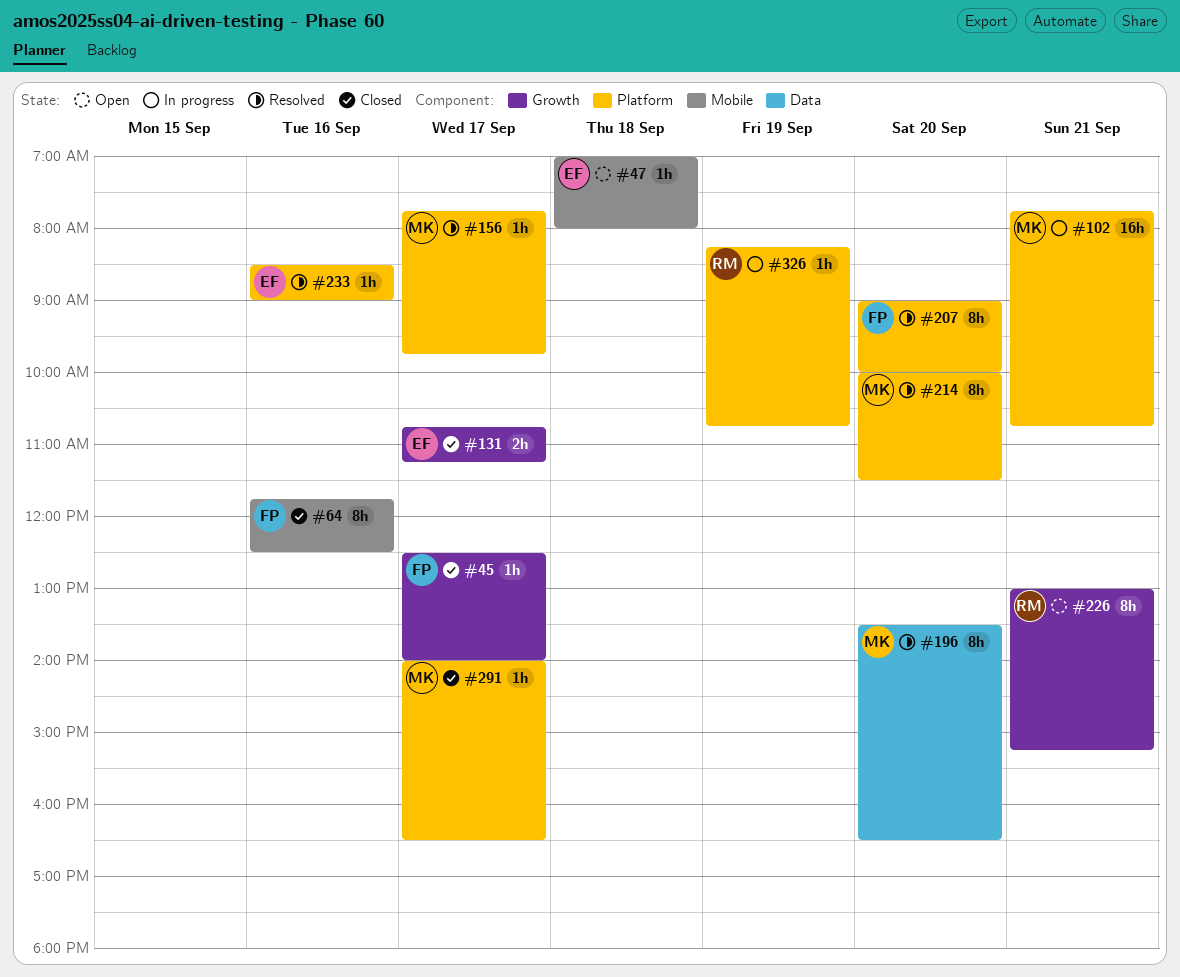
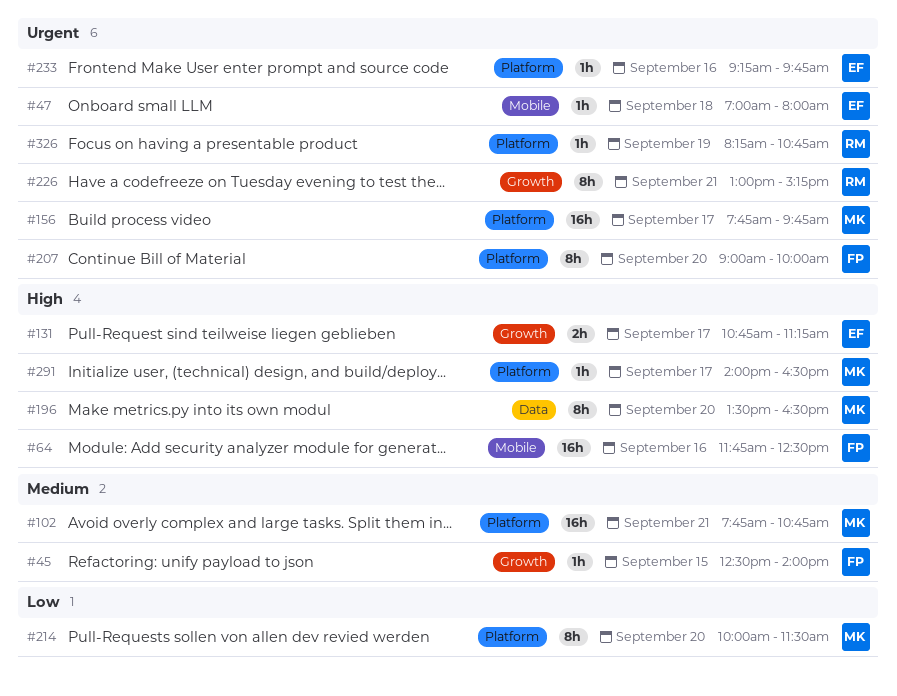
#45, day: Sep 17 -> Sep 15
#64, estimate: 8h -> 16h
#156, estimate: 1h -> 16h
#233, begins: 08:30 -> 09:15
#233, ends: 09:00 -> 09:45

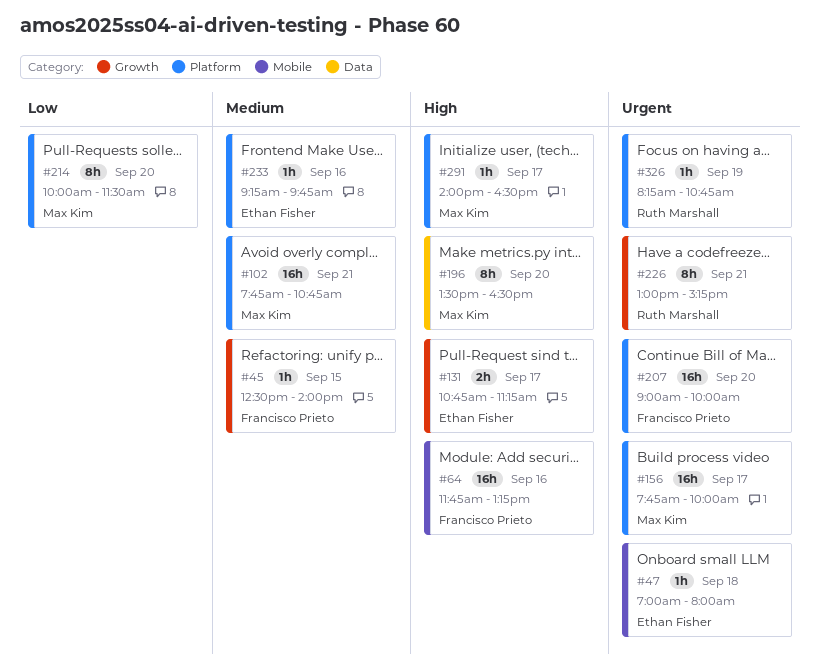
#64, ends: 12:30 -> 13:15
#156, ends: 09:45 -> 10:00
#207, estimate: 8h -> 16h
#233, priority: Urgent -> Medium

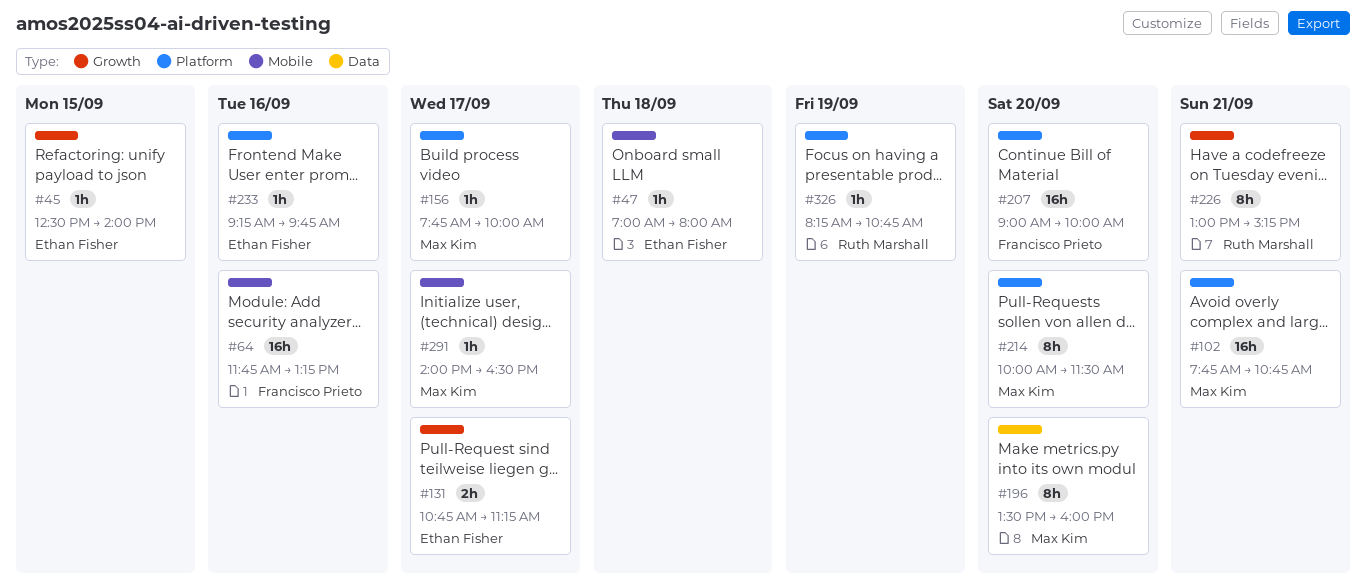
#45, owner: Francisco Prieto -> Ethan Fisher
#156, estimate: 16h -> 1h
#196, ends: 16:30 -> 16:00
#291, label: Platform -> Mobile

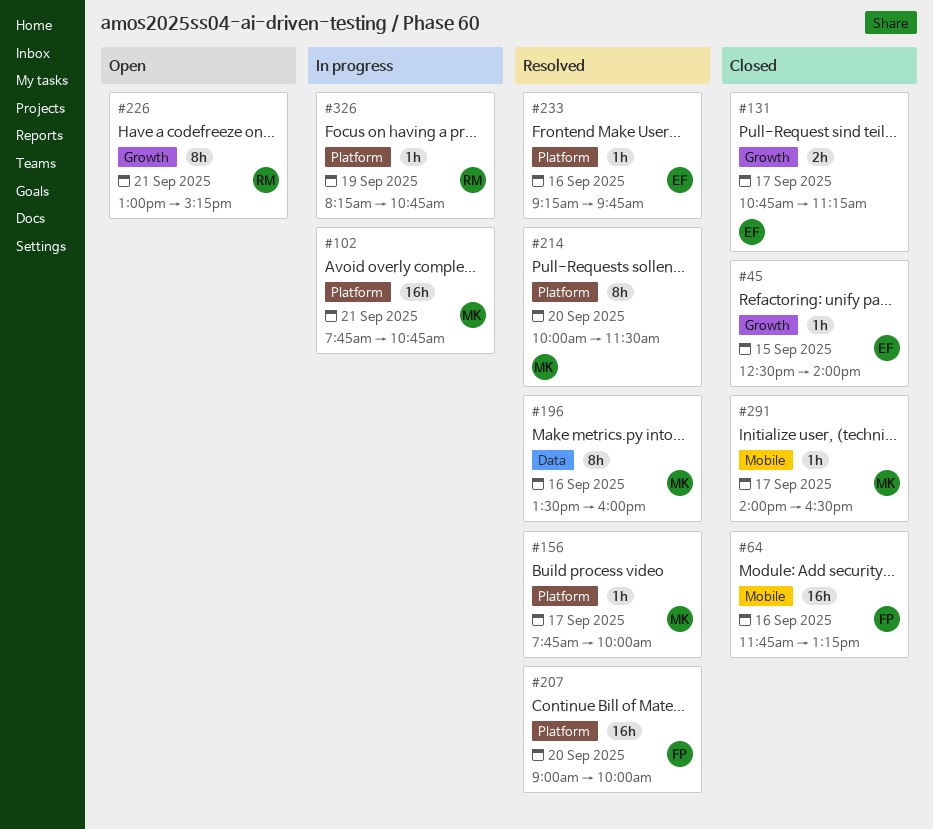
#47: present -> none
#196, day: Sep 20 -> Sep 16

